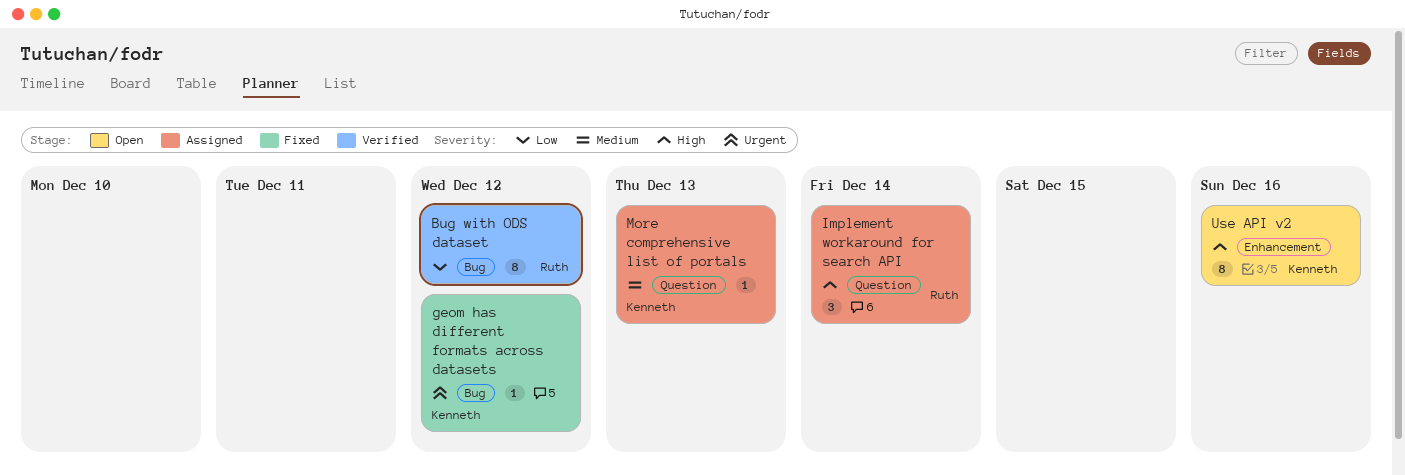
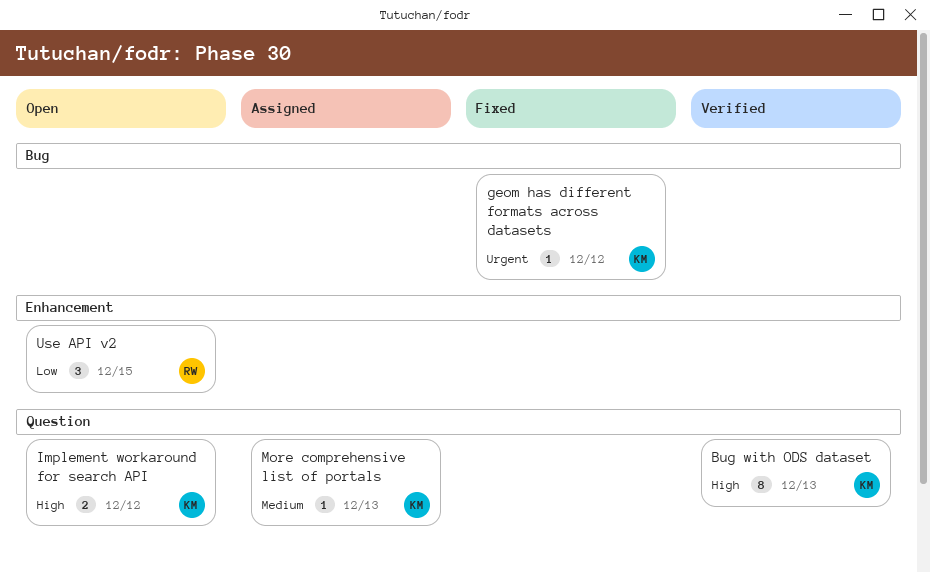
Bug with ODS dataset, owner: Ruth -> Kenneth
Bug with ODS dataset, priority: Low -> High
Bug with ODS dataset, label: Bug -> Question
Bug with ODS dataset, due: Dec 12 -> Dec 13
Implement workaround for search API, status: Assigned -> Open
Implement workaround for search API, owner: Ruth -> Kenneth
Implement workaround for search API, estimate: 3 -> 2
Implement workaround for search API, due: Dec 14 -> Dec 12
Use API v2, owner: Kenneth -> Ruth
Use API v2, priority: High -> Low
Use API v2, estimate: 8 -> 3
Use API v2, due: Dec 16 -> Dec 15

